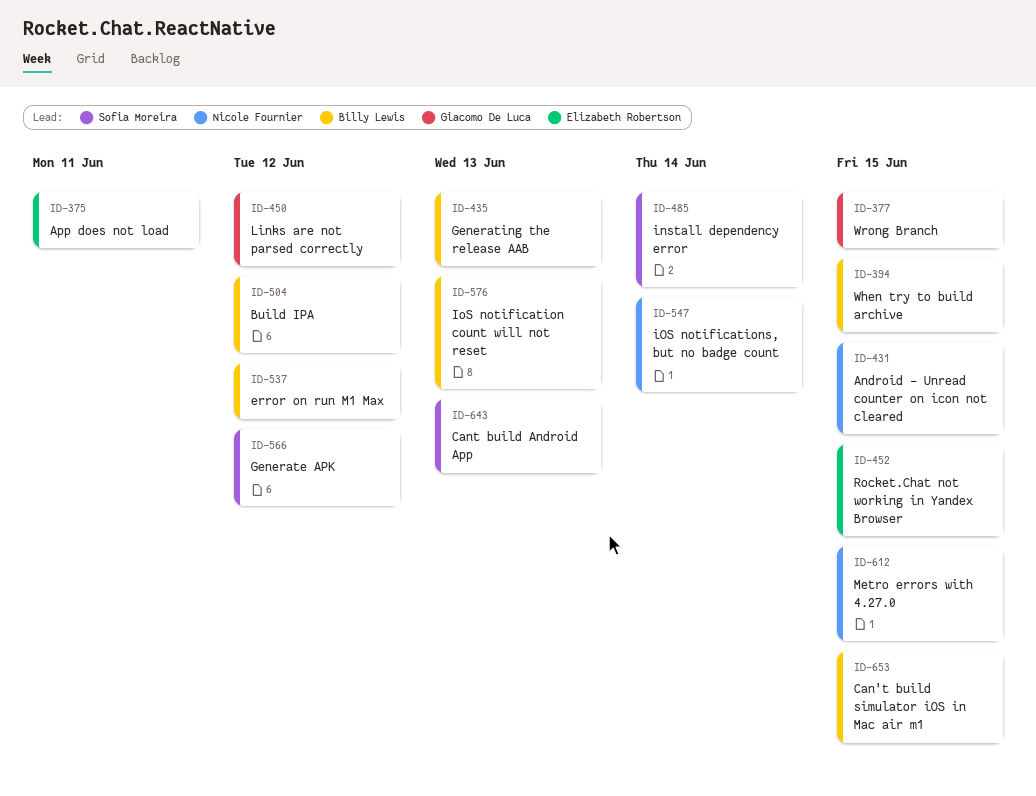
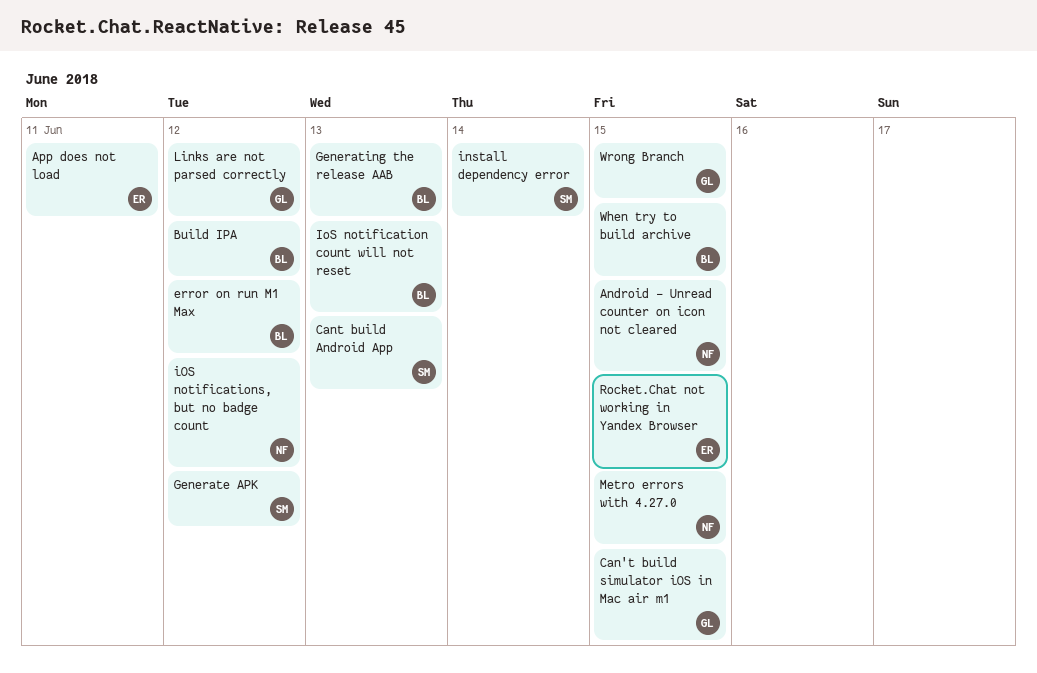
Can't build simulator iOS in Mac air m1, owner: Billy Lewis -> Giacomo De Luca
iOS notifications, but no badge count, due: Jun 14 -> Jun 12

